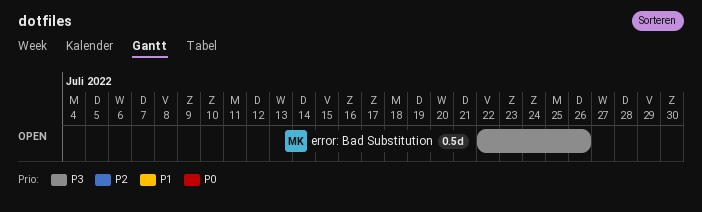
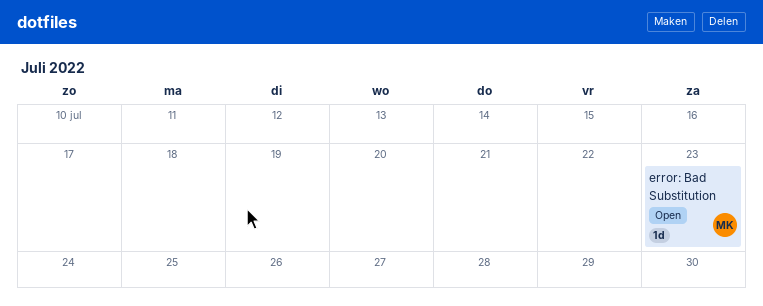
error: Bad Substitution, estimate: 0.5d -> 1d
error: Bad Substitution, due: Jul 26 -> Jul 23

